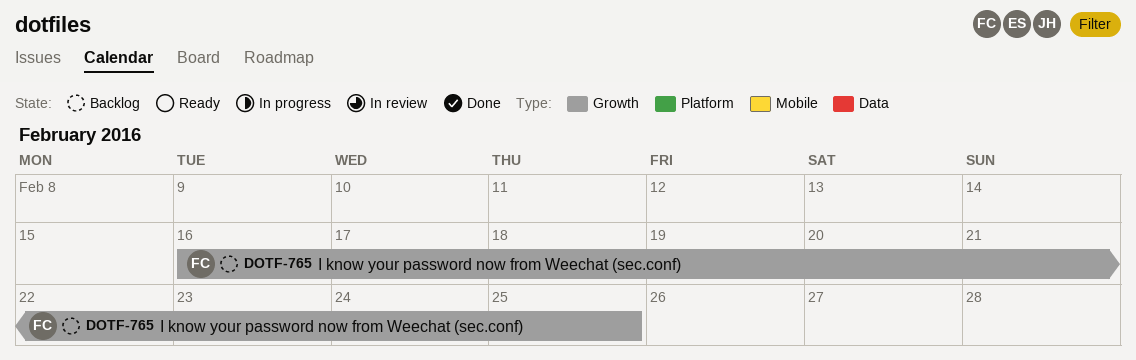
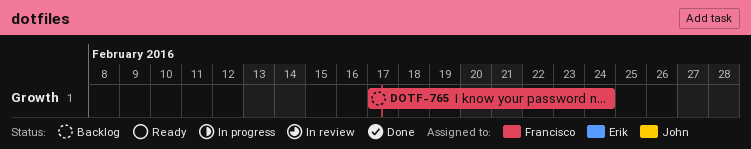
DOTF-765, start: Feb 16 -> Feb 17
DOTF-765, due: Feb 25 -> Feb 24

